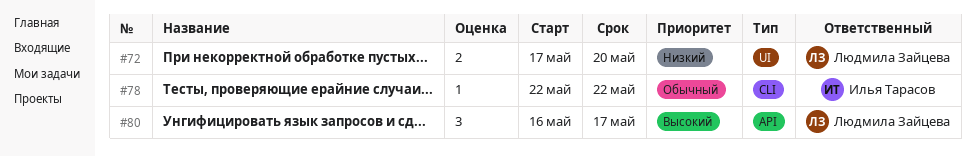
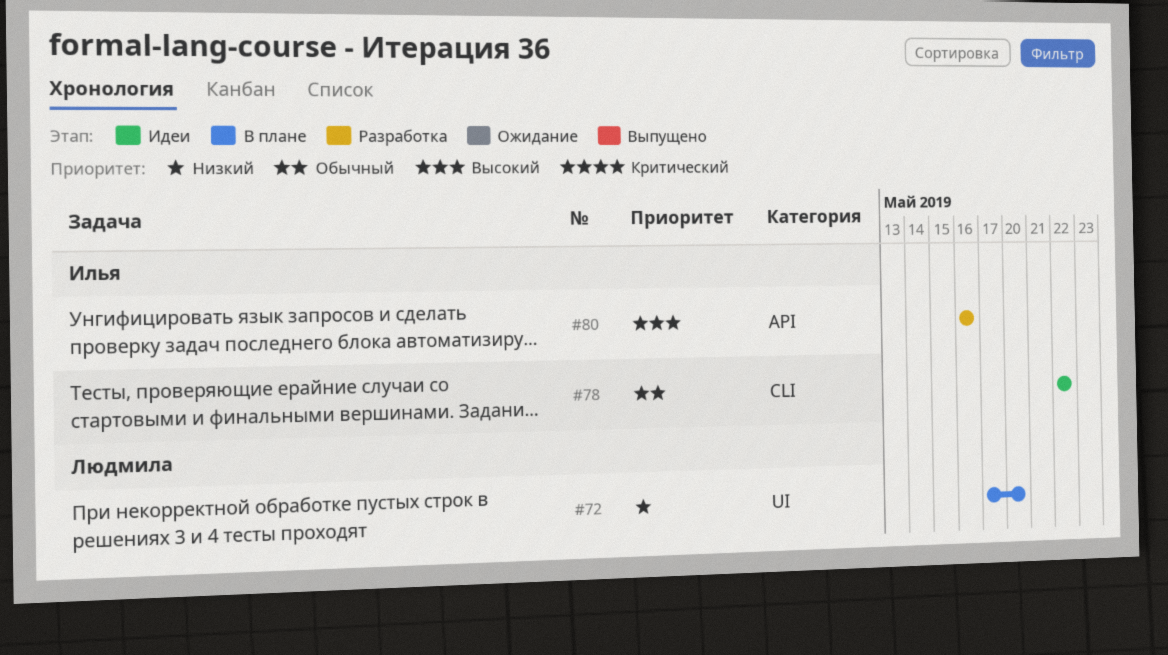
#80, owner: Людмила Зайцева -> Илья Тарасов
#80, due: May 17 -> May 16

